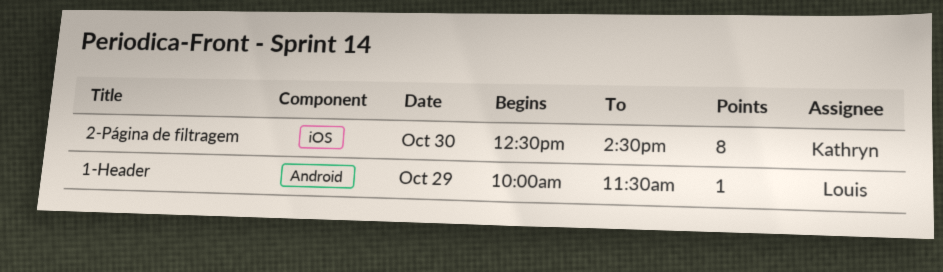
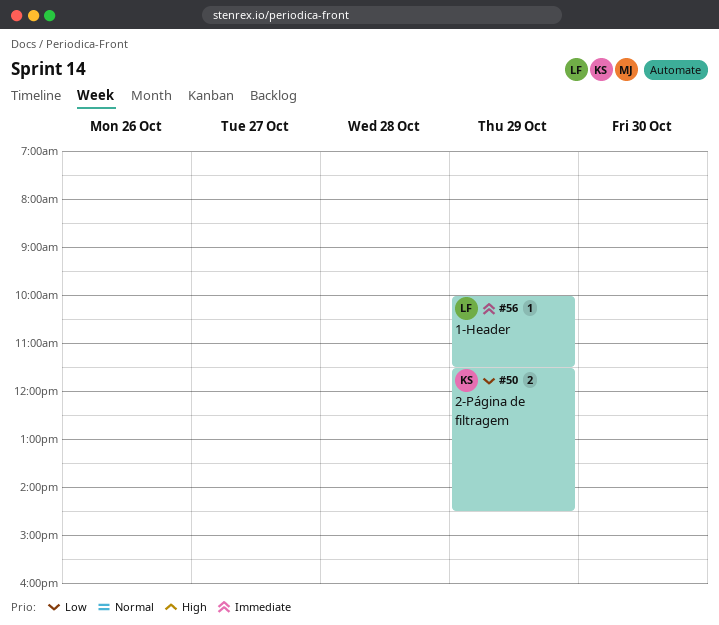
2-Página de filtragem, estimate: 8 -> 2
2-Página de filtragem, day: Oct 30 -> Oct 29
2-Página de filtragem, begins: 12:30 -> 11:30

